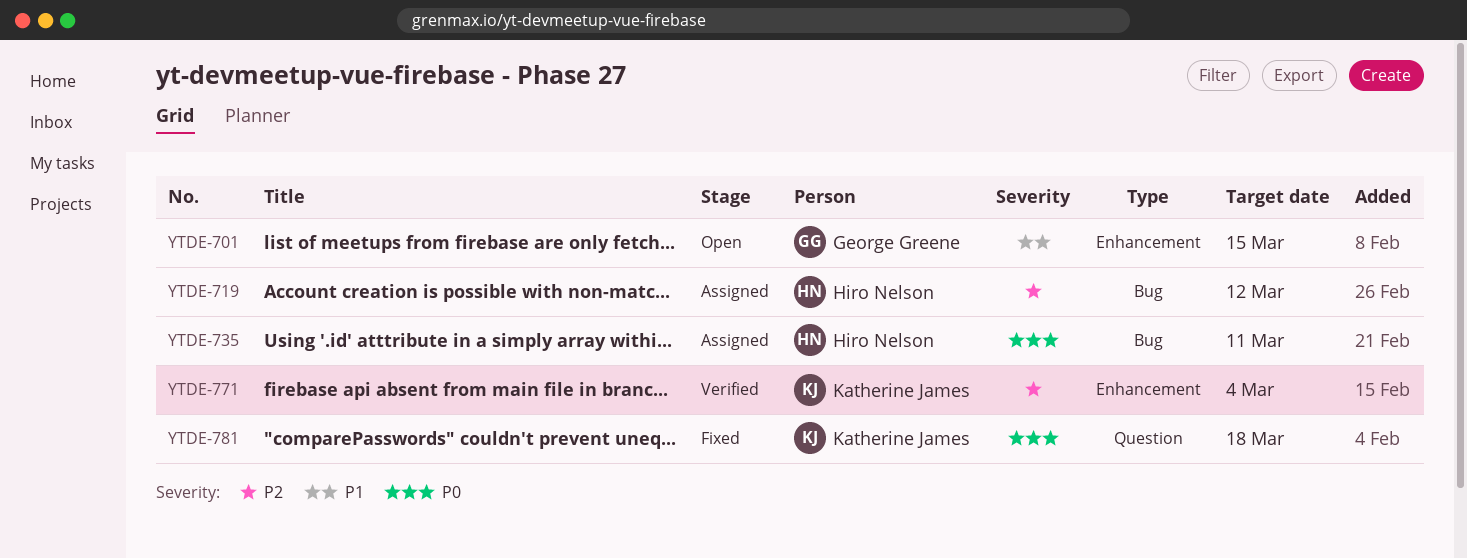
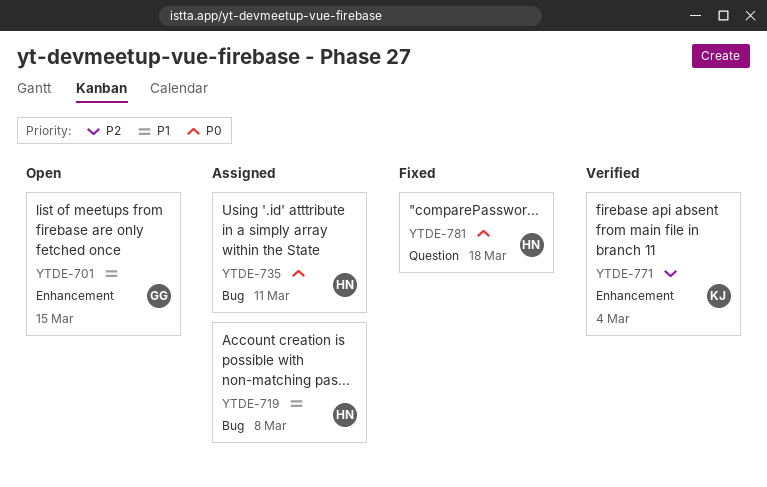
YTDE-719, priority: P2 -> P1
YTDE-719, due: Mar 12 -> Mar 8
YTDE-781, owner: Katherine James -> Hiro Nelson

